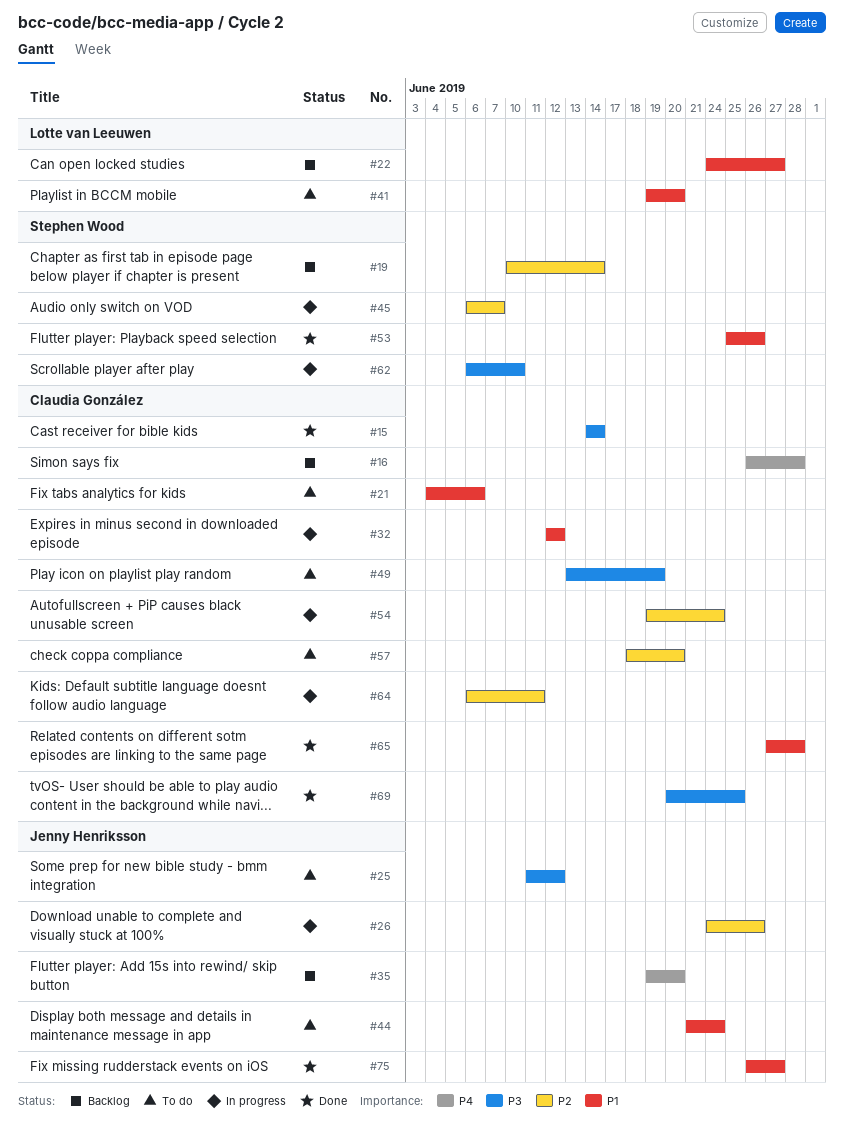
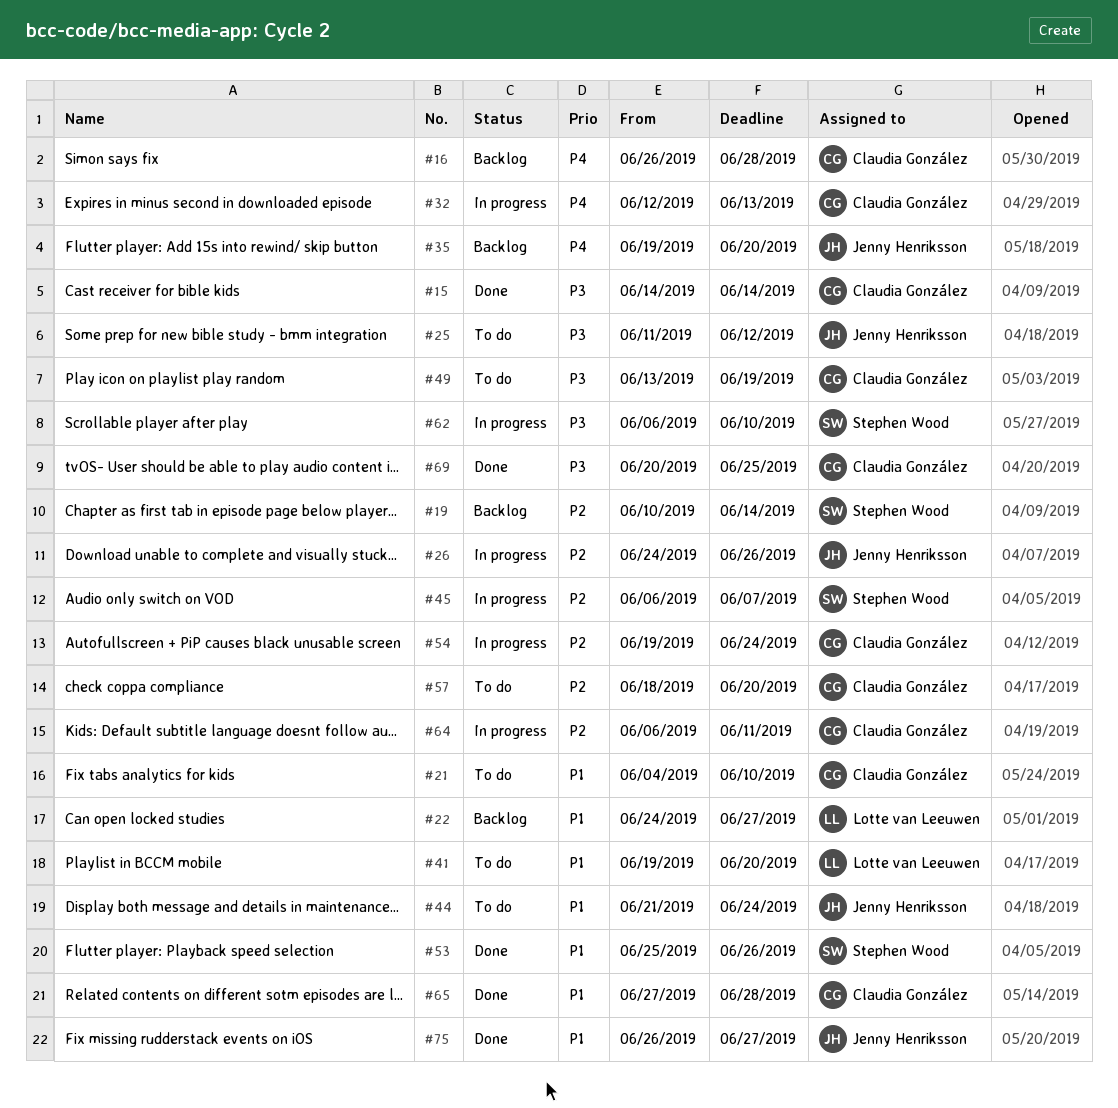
#21, due: Jun 6 -> Jun 10
#32, priority: P1 -> P4
#32, due: Jun 12 -> Jun 13

